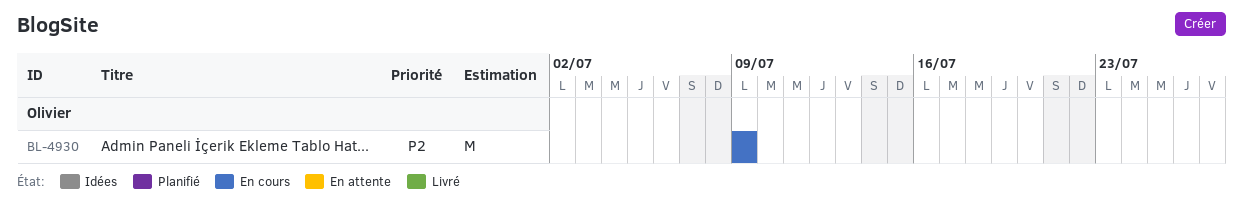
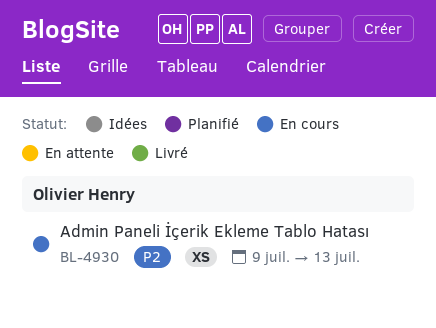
BL-4930, estimate: M -> XS
BL-4930, due: Jul 9 -> Jul 13

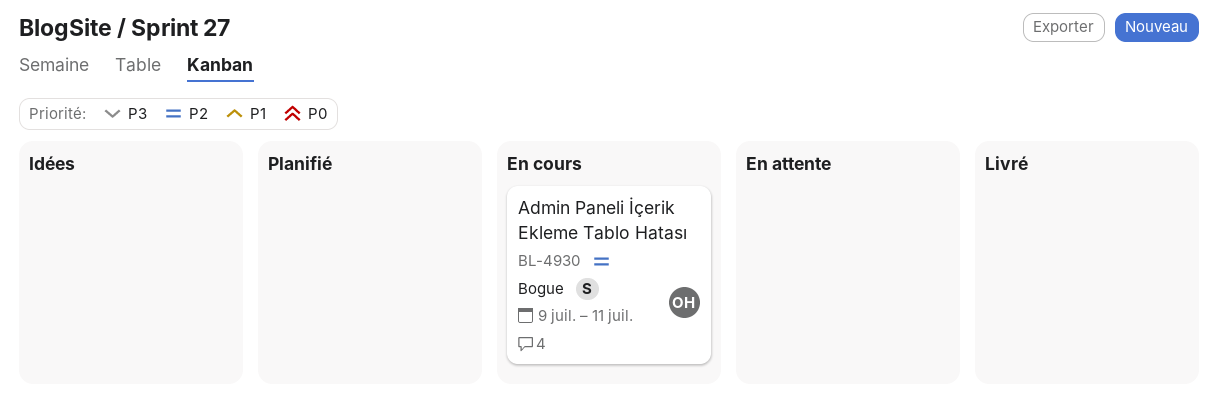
BL-4930, estimate: XS -> S
BL-4930, due: Jul 13 -> Jul 11

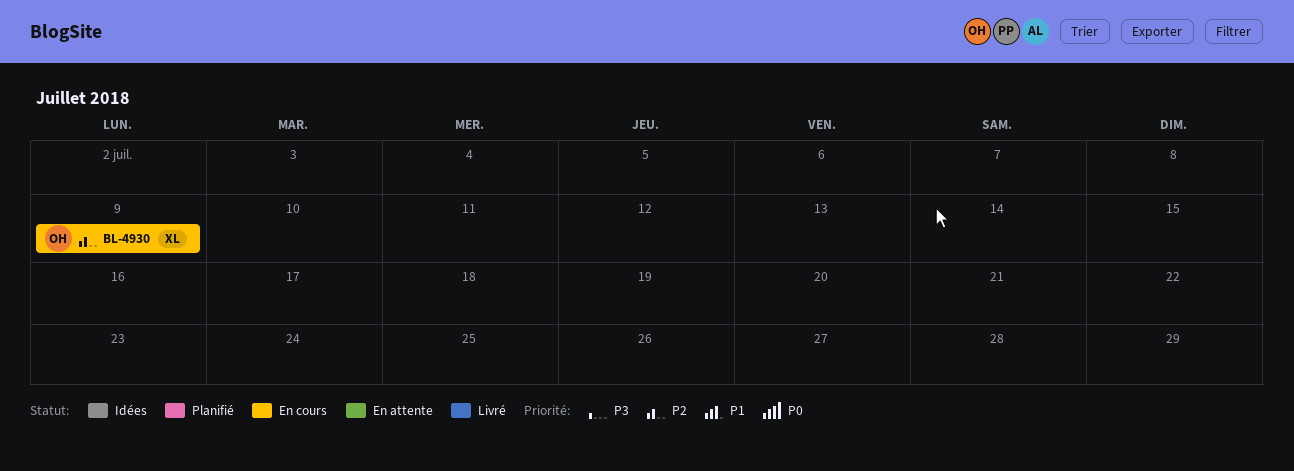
BL-4930, estimate: S -> XL
BL-4930, due: Jul 11 -> Jul 9

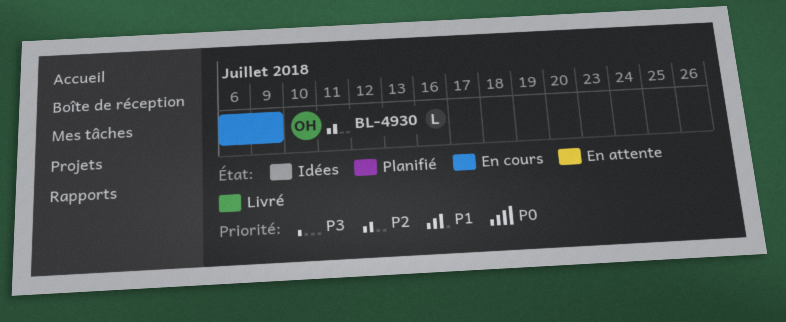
BL-4930, estimate: XL -> L
BL-4930, start: Jul 9 -> Jul 6

